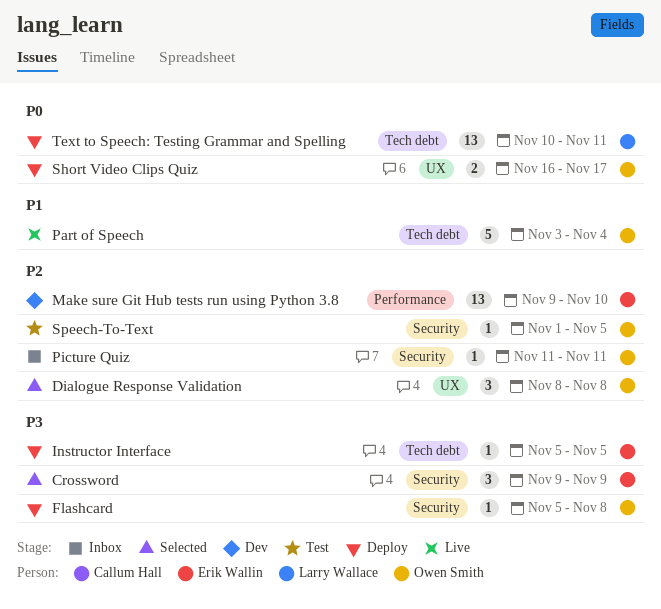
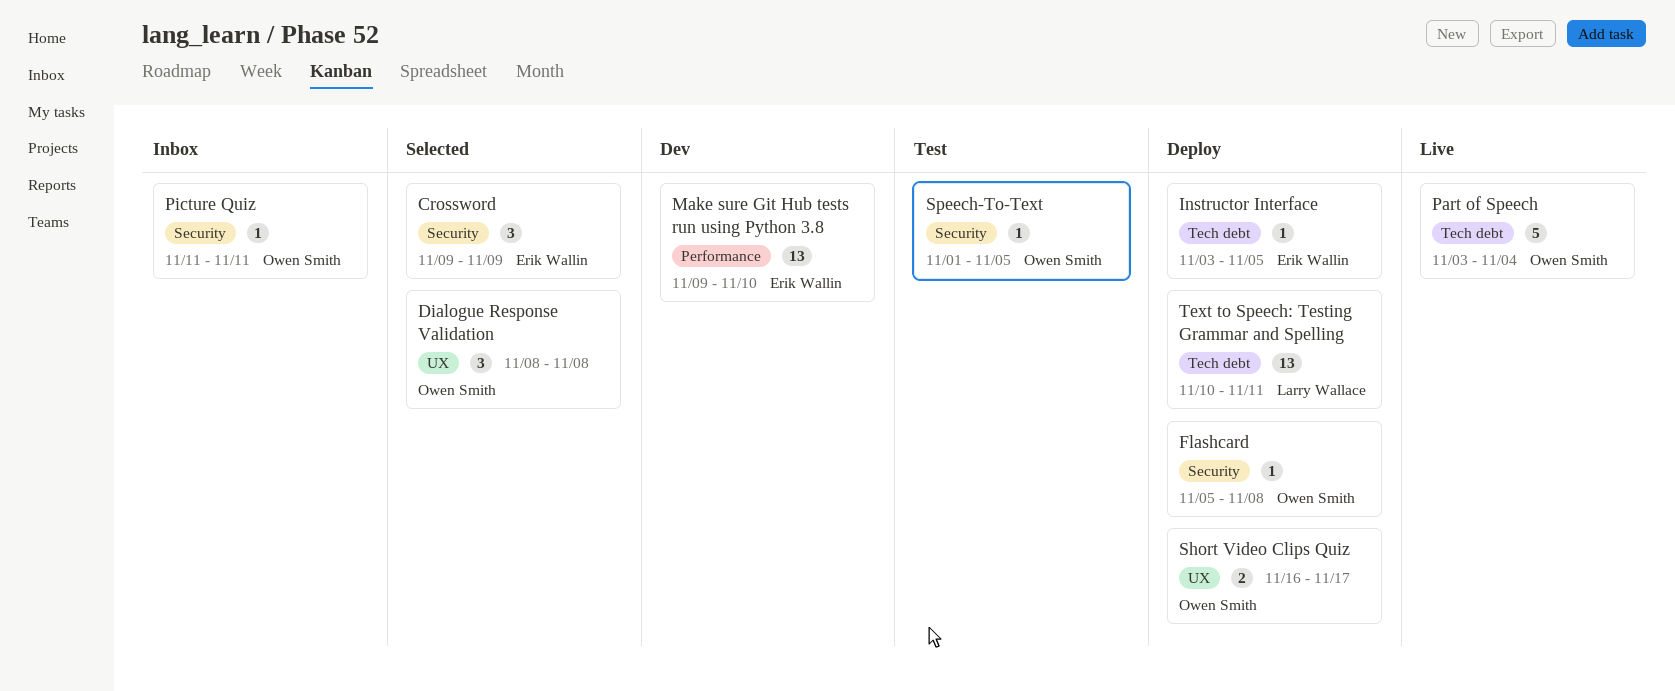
Instructor Interface, start: Nov 5 -> Nov 3

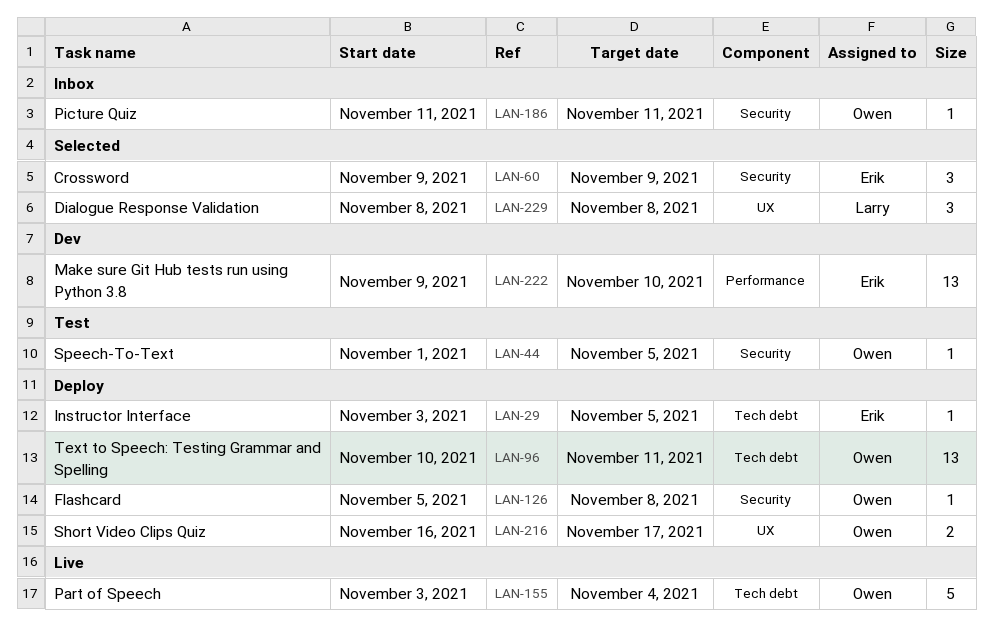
Dialogue Response Validation, owner: Owen Smith -> Larry Wallace
Text to Speech: Testing Grammar and Spelling, owner: Larry Wallace -> Owen Smith

